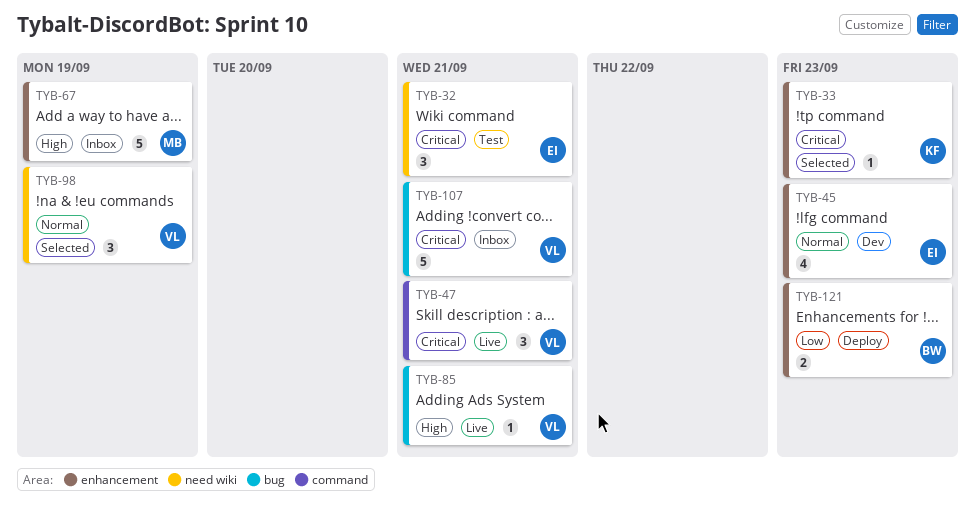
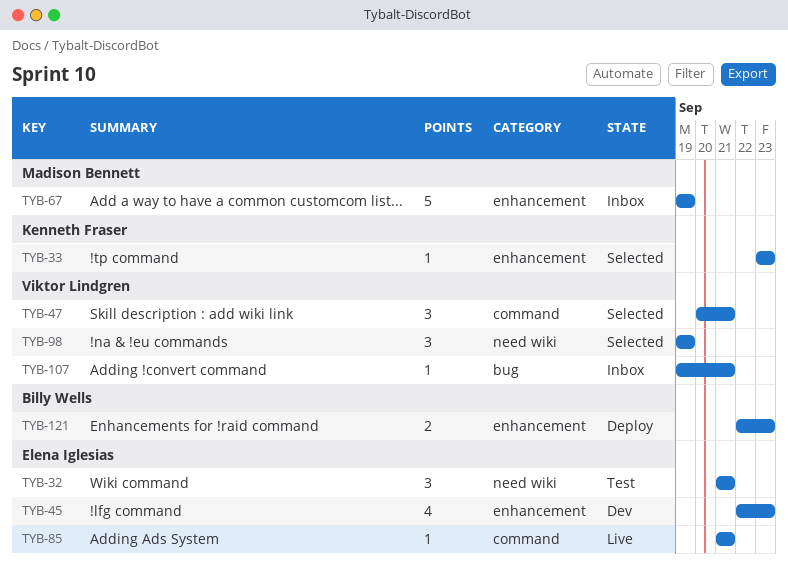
TYB-47, status: Live -> Selected
TYB-85, owner: Viktor Lindgren -> Elena Iglesias
TYB-85, label: bug -> command
TYB-107, estimate: 5 -> 1

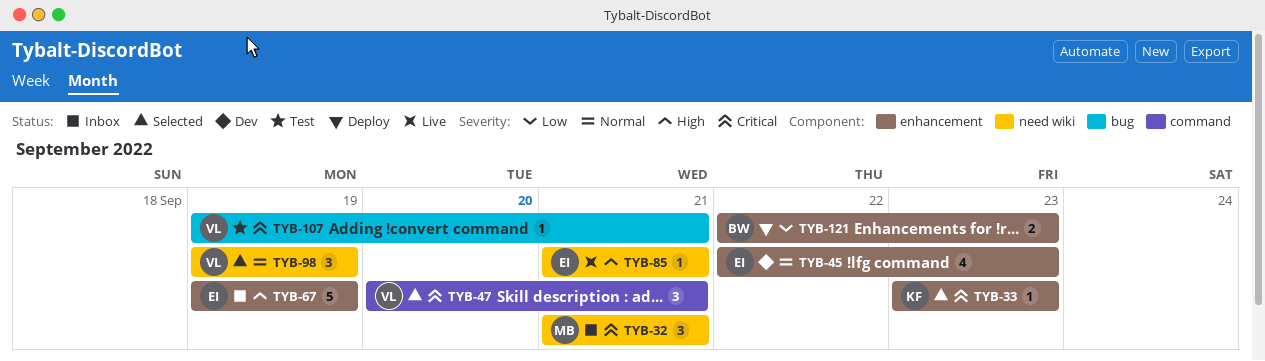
TYB-32, status: Test -> Inbox
TYB-32, owner: Elena Iglesias -> Madison Bennett
TYB-67, owner: Madison Bennett -> Elena Iglesias
TYB-85, label: command -> need wiki
TYB-107, status: Inbox -> Test

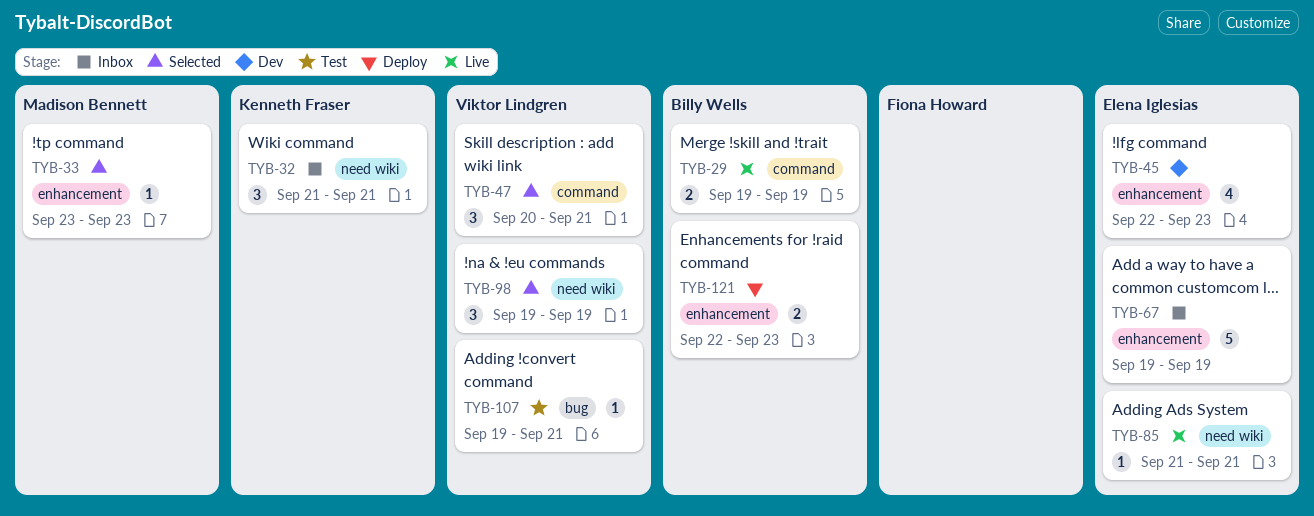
TYB-29: none -> present
TYB-32, owner: Madison Bennett -> Kenneth Fraser
TYB-33, owner: Kenneth Fraser -> Madison Bennett

